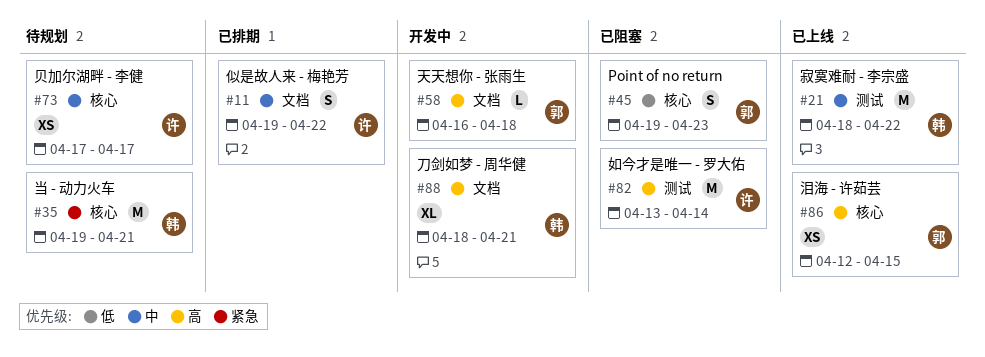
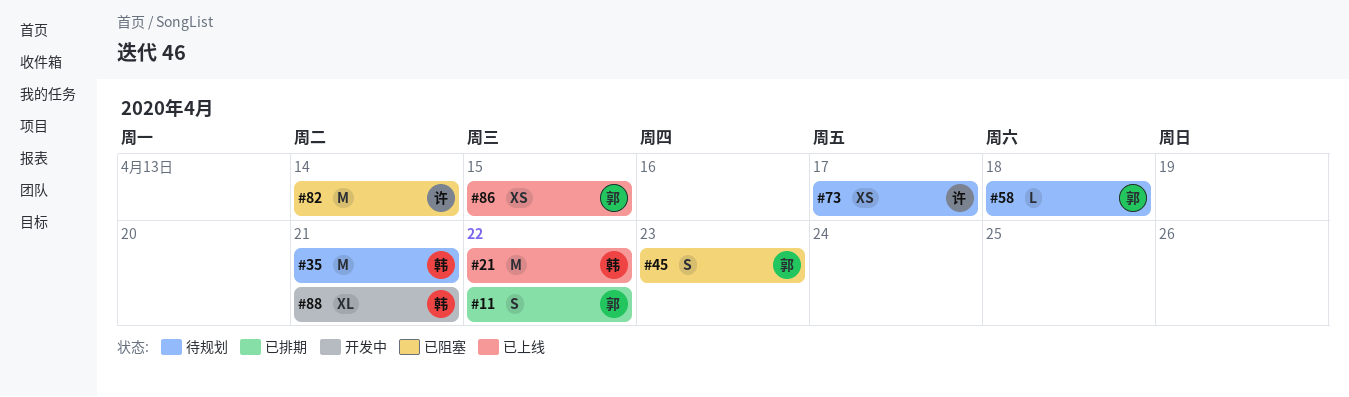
#11, owner: 许 -> 郭
#58, status: 开发中 -> 待规划

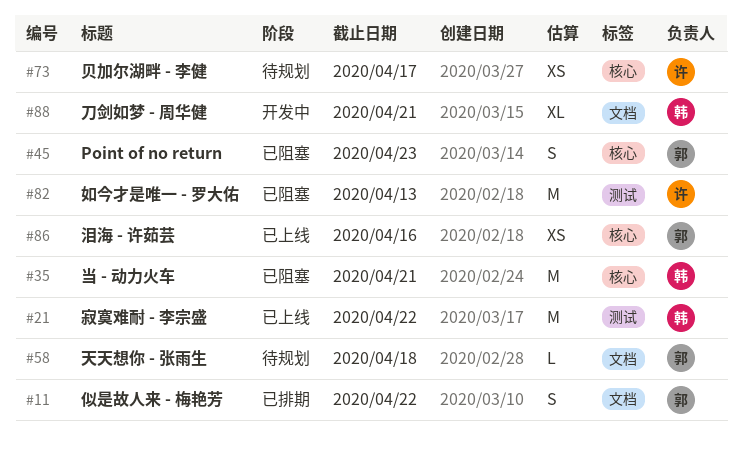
#35, status: 待规划 -> 已阻塞
#82, due: Apr 14 -> Apr 13
#86, due: Apr 15 -> Apr 16

